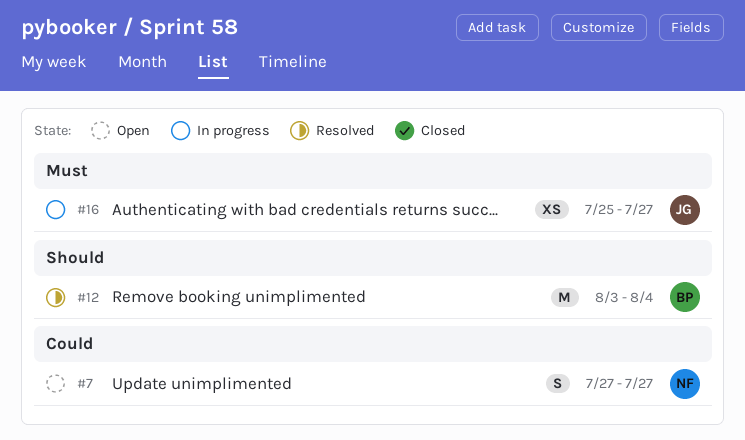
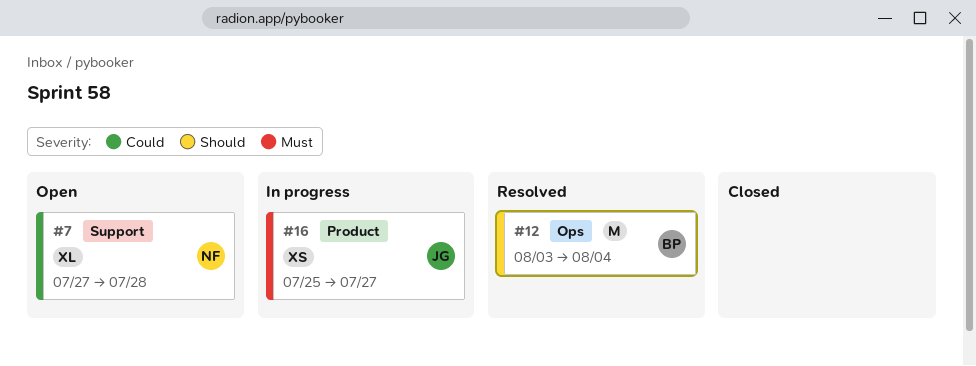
#7, estimate: S -> XL
#7, due: Jul 27 -> Jul 28

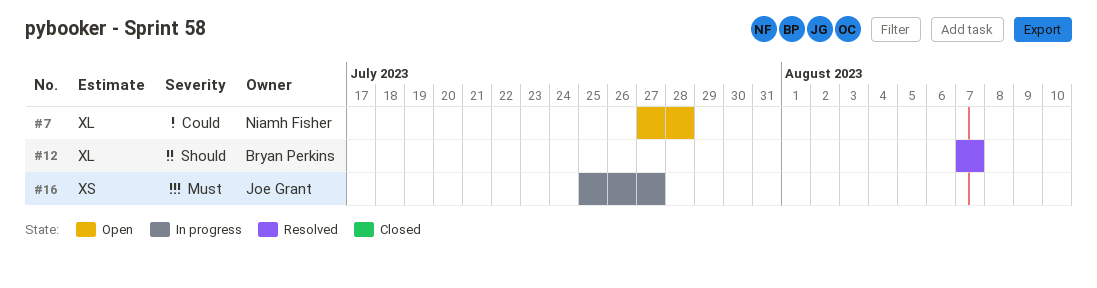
#12, estimate: M -> XL
#12, start: Aug 3 -> Aug 7
#12, due: Aug 4 -> Aug 7

